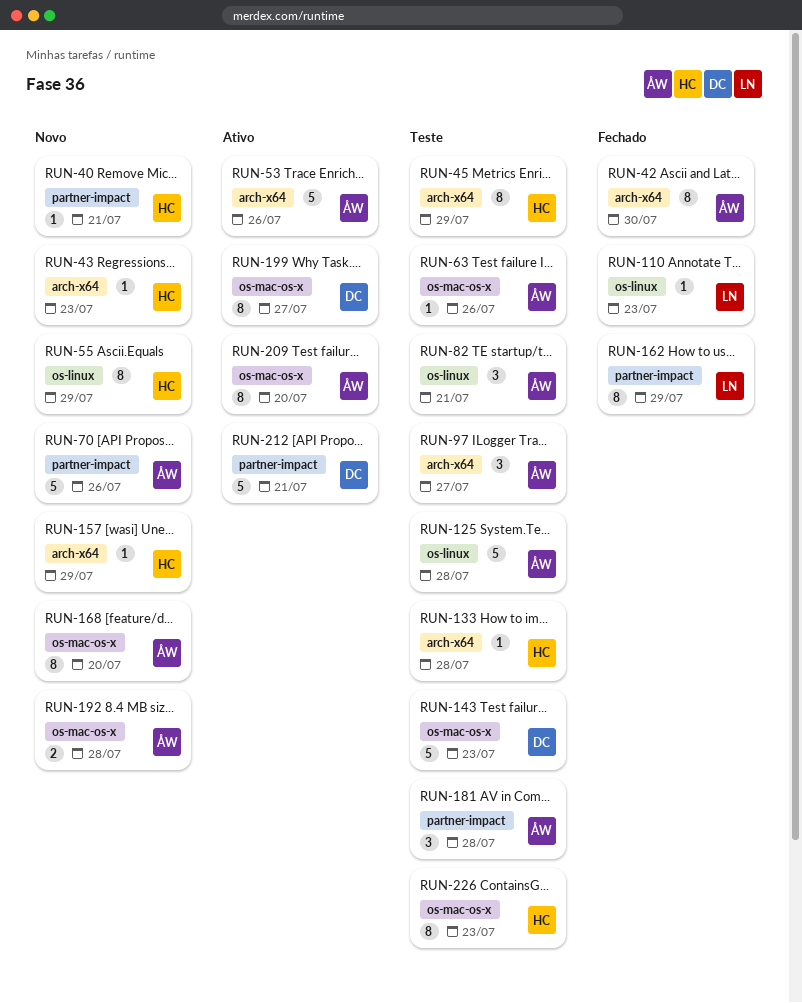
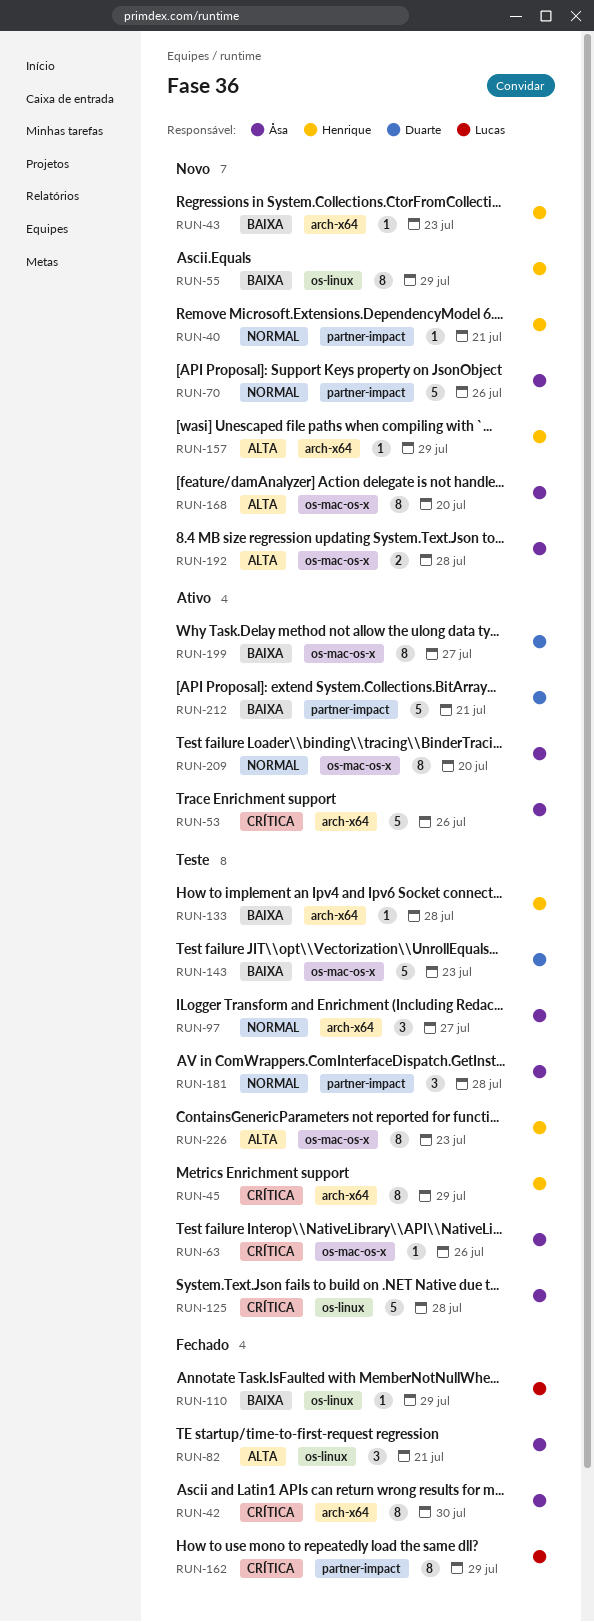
RUN-82, status: Teste -> Fechado
RUN-110, due: Jul 23 -> Jul 29

